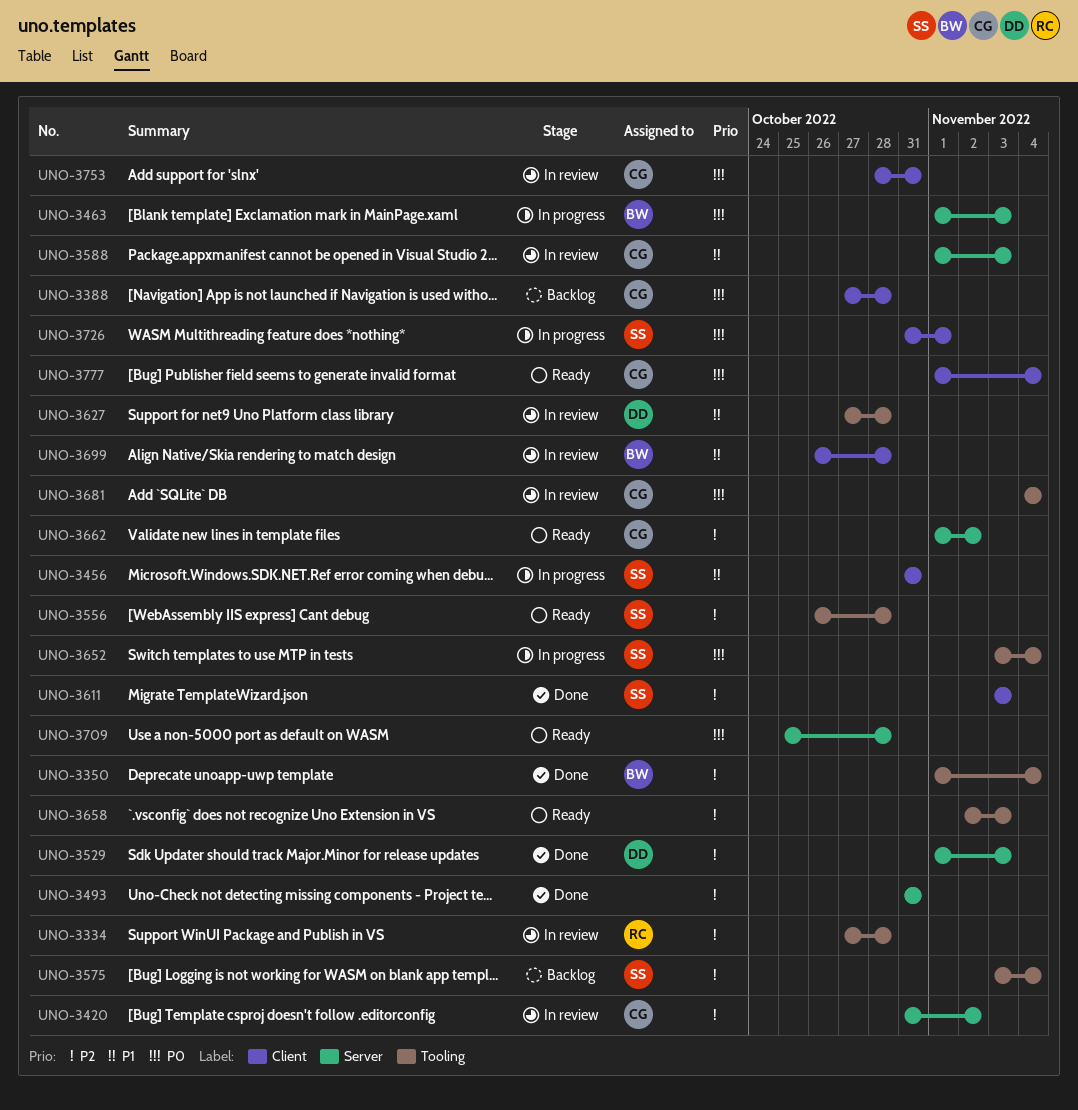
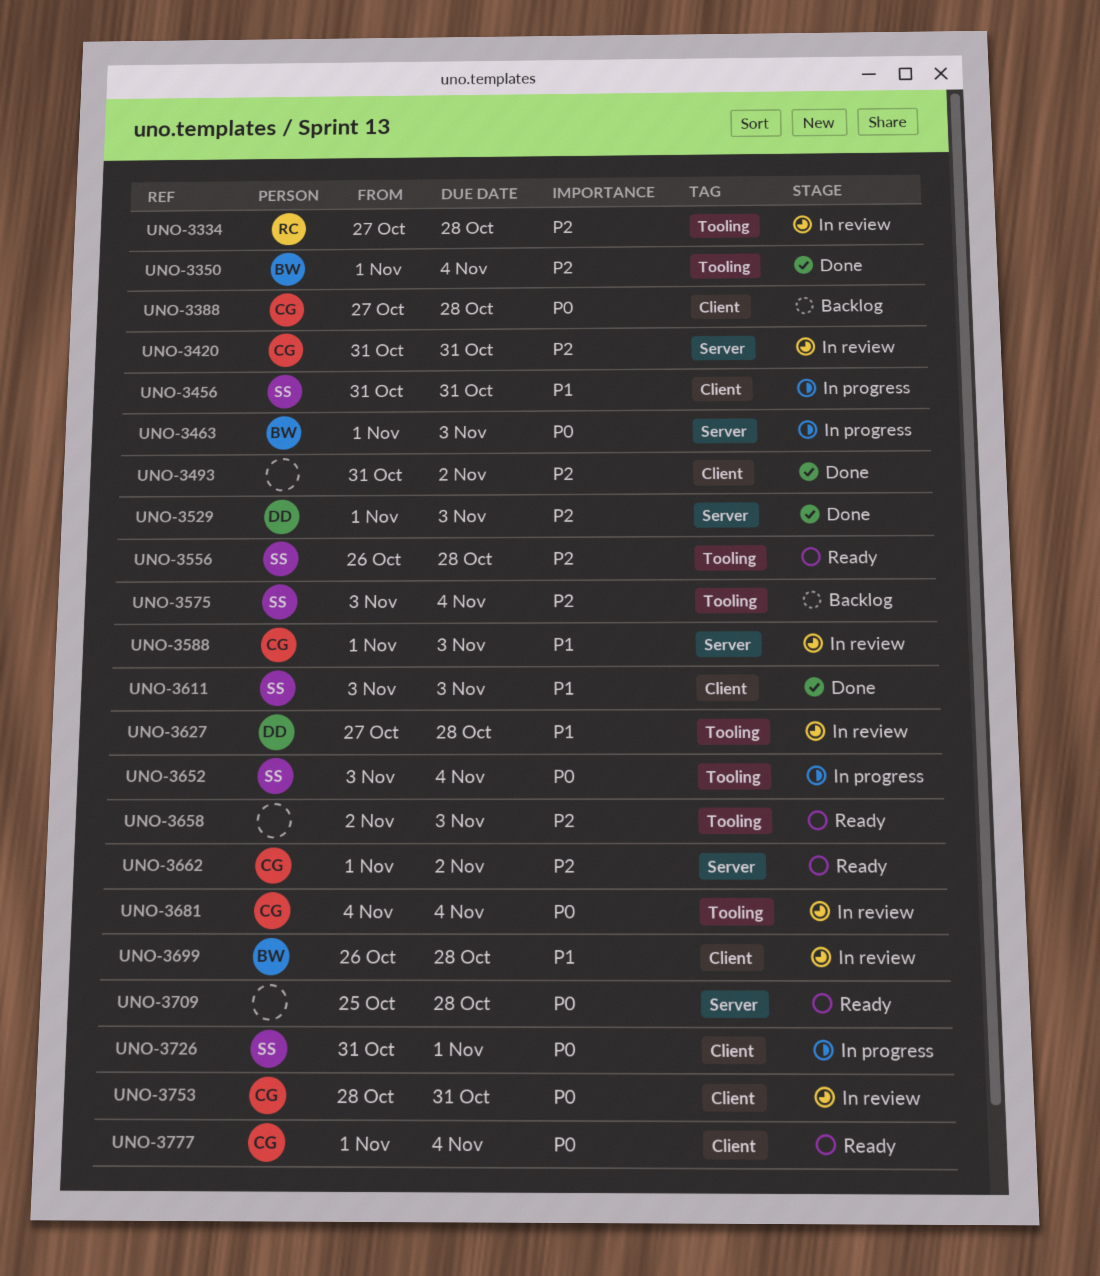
UNO-3420, due: Nov 2 -> Oct 31
UNO-3493, label: Server -> Client
UNO-3493, due: Oct 31 -> Nov 2
UNO-3611, priority: P2 -> P1

